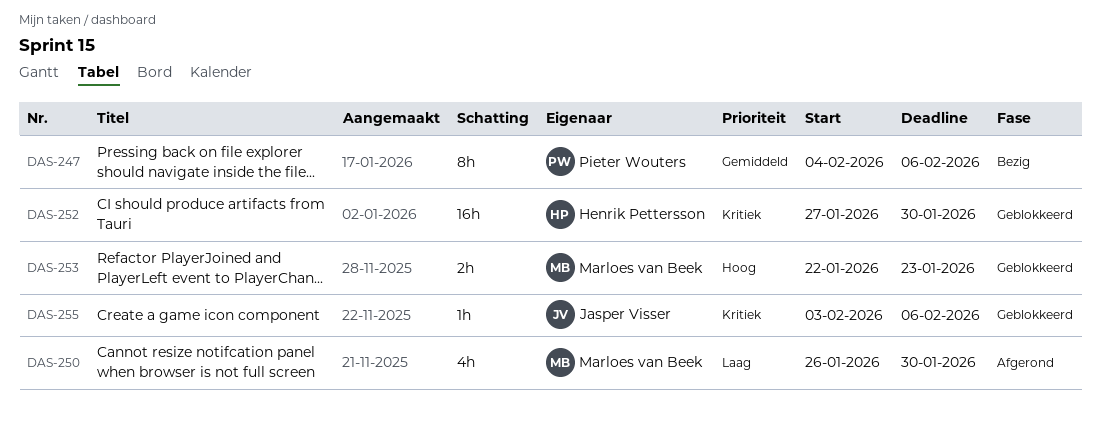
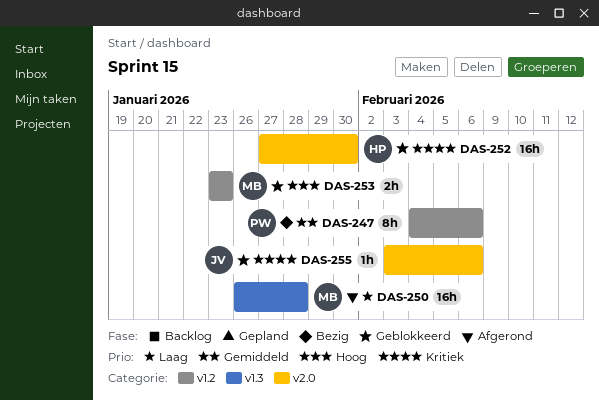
DAS-250, estimate: 4h -> 16h
DAS-250, due: Jan 30 -> Jan 28
DAS-253, start: Jan 22 -> Jan 23

